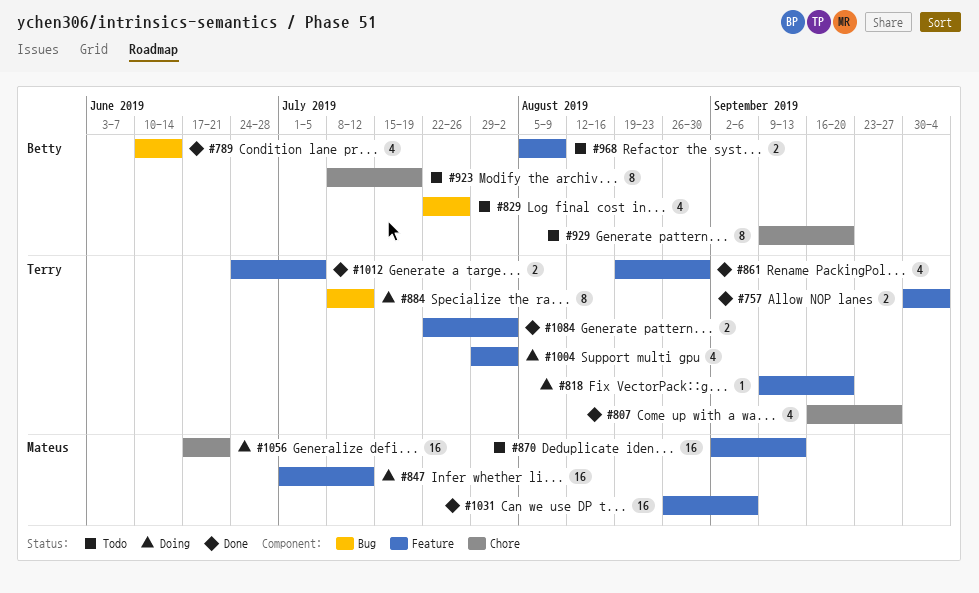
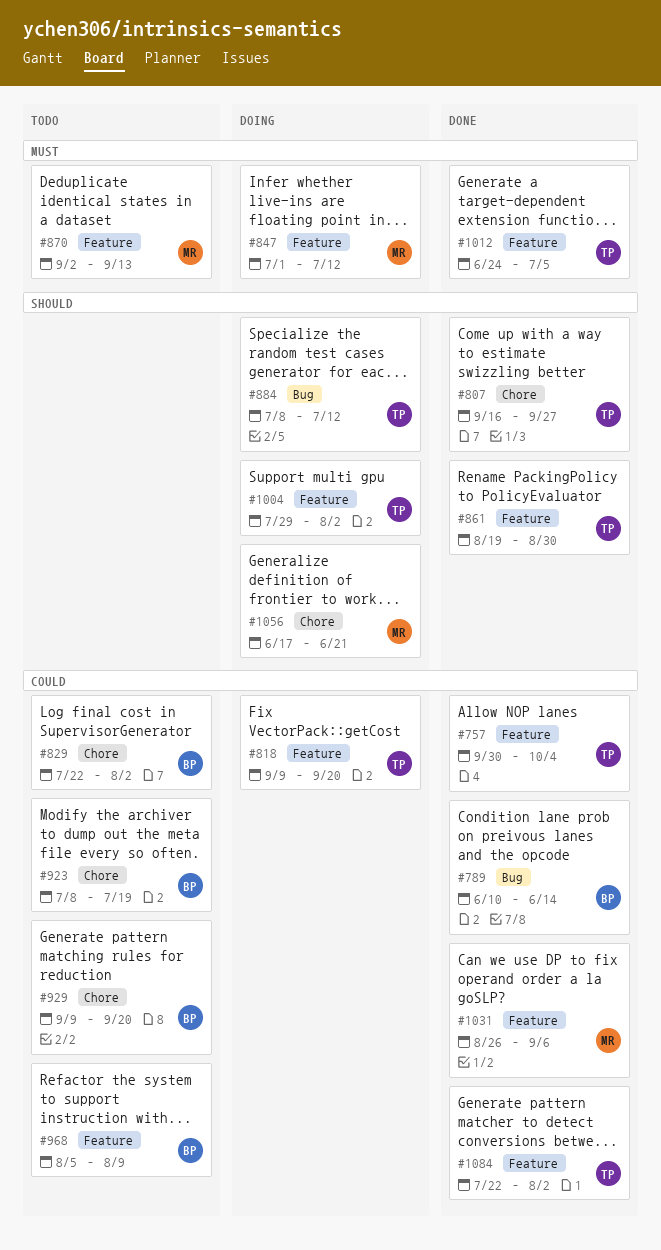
#829, label: Bug -> Chore
#829, due: Jul 26 -> Aug 2

